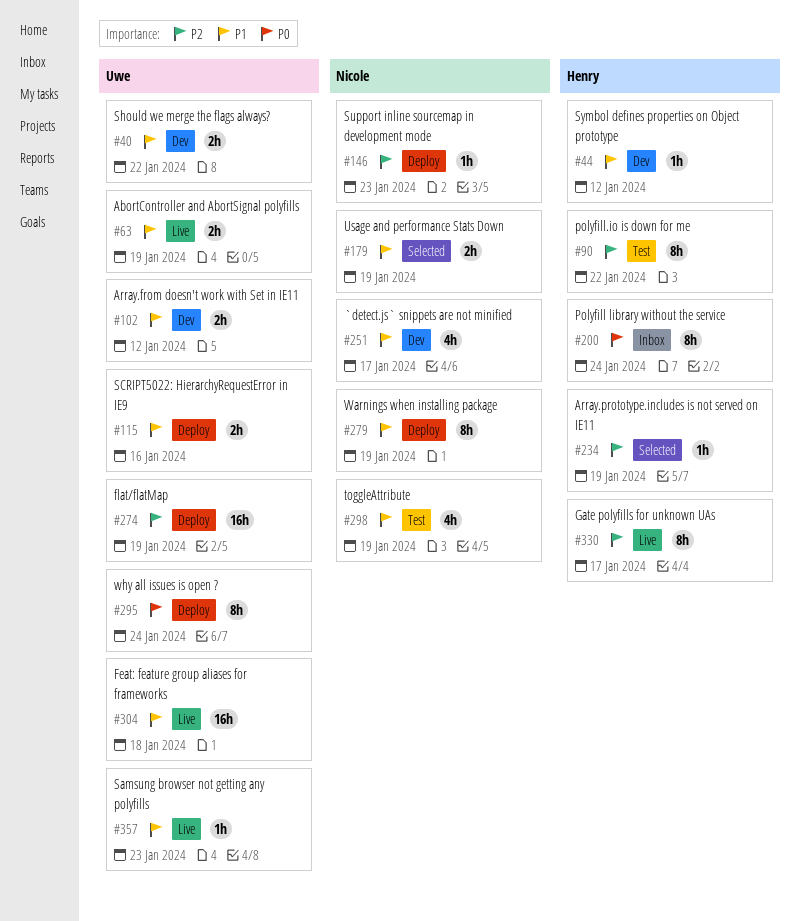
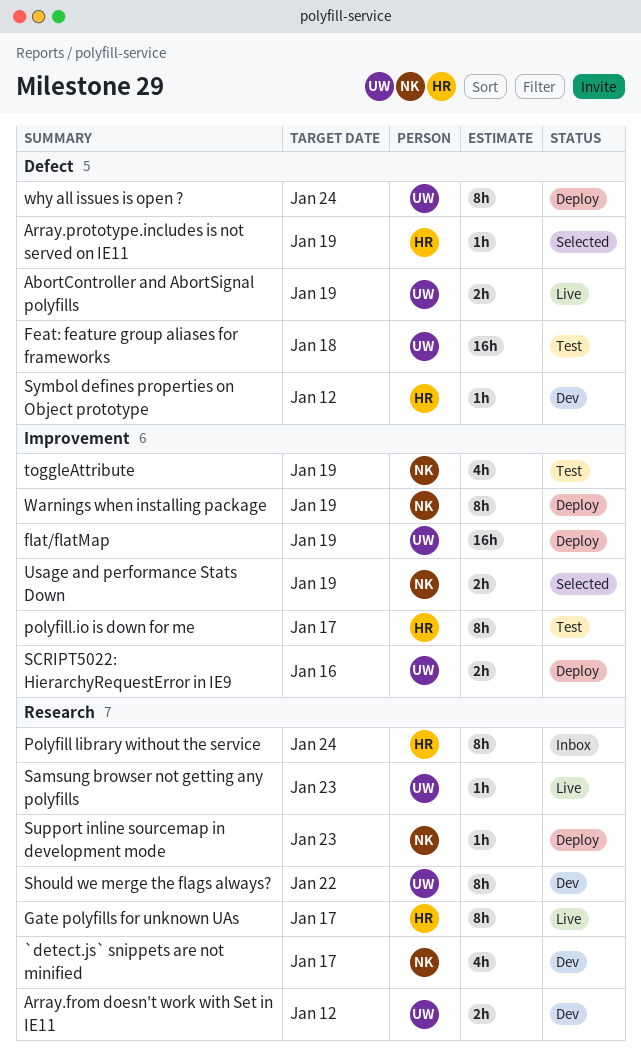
Feat: feature group aliases for frameworks, status: Live -> Test
polyfill.io is down for me, due: Jan 22 -> Jan 17
Should we merge the flags always?, estimate: 2h -> 8h

